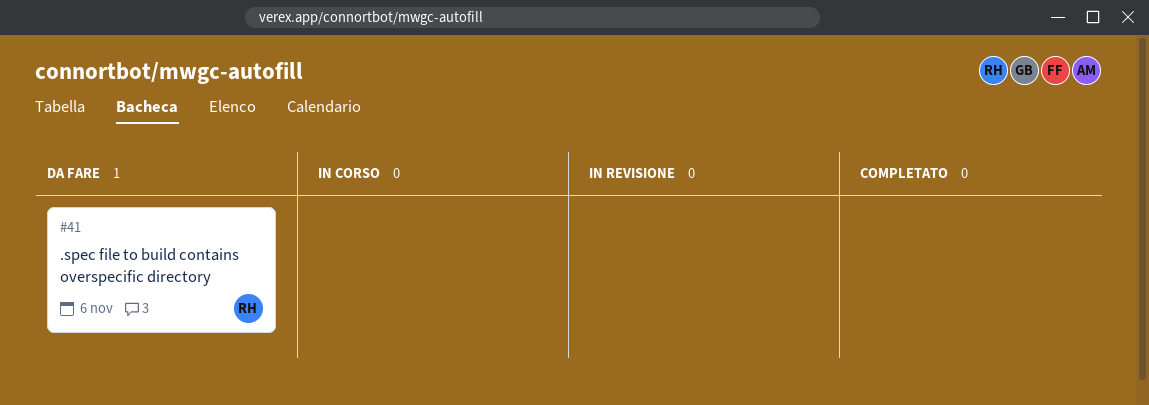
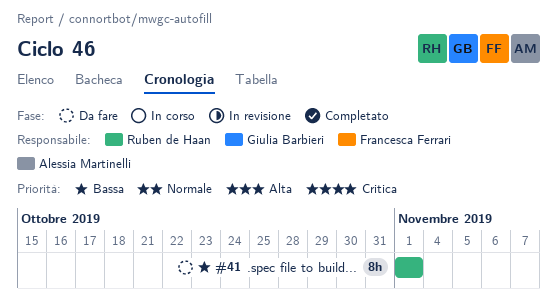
#41, due: Nov 6 -> Nov 1

